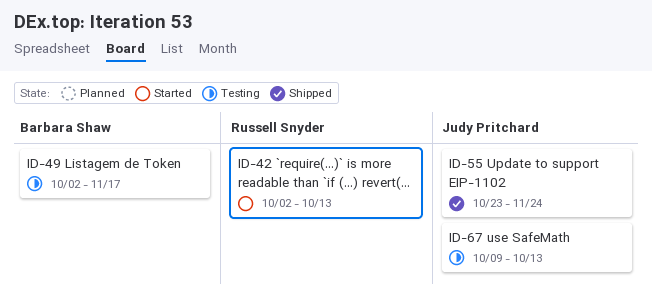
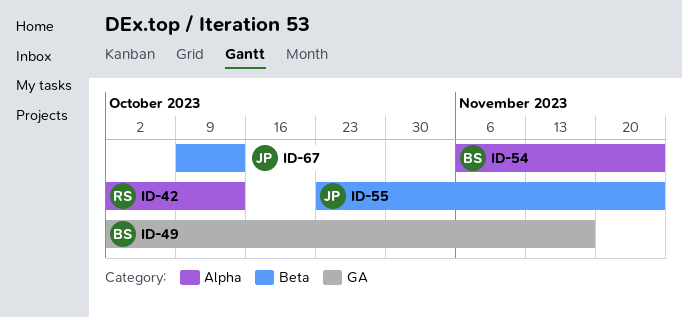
ID-54: none -> present

